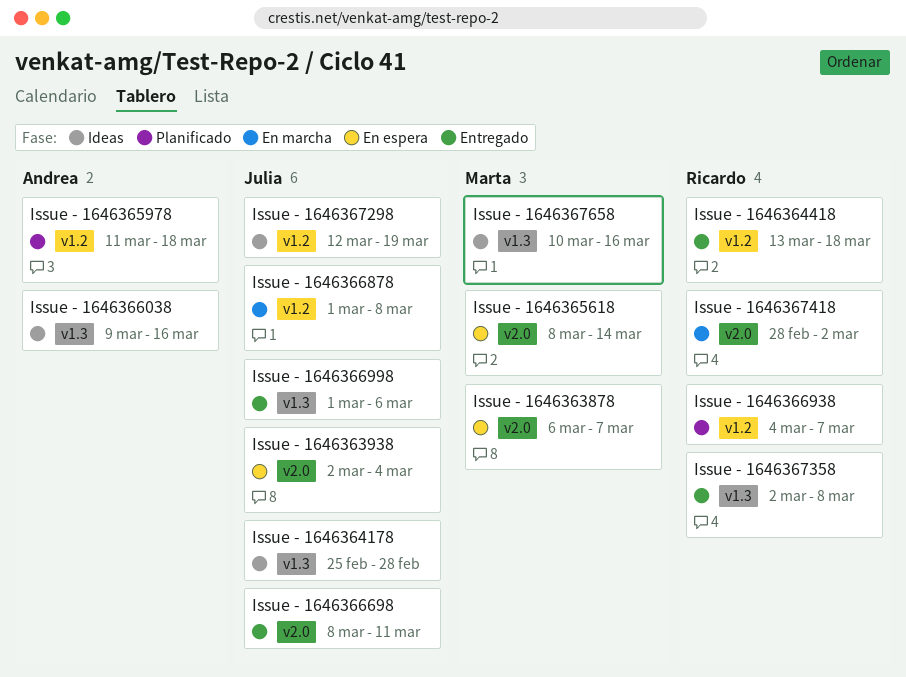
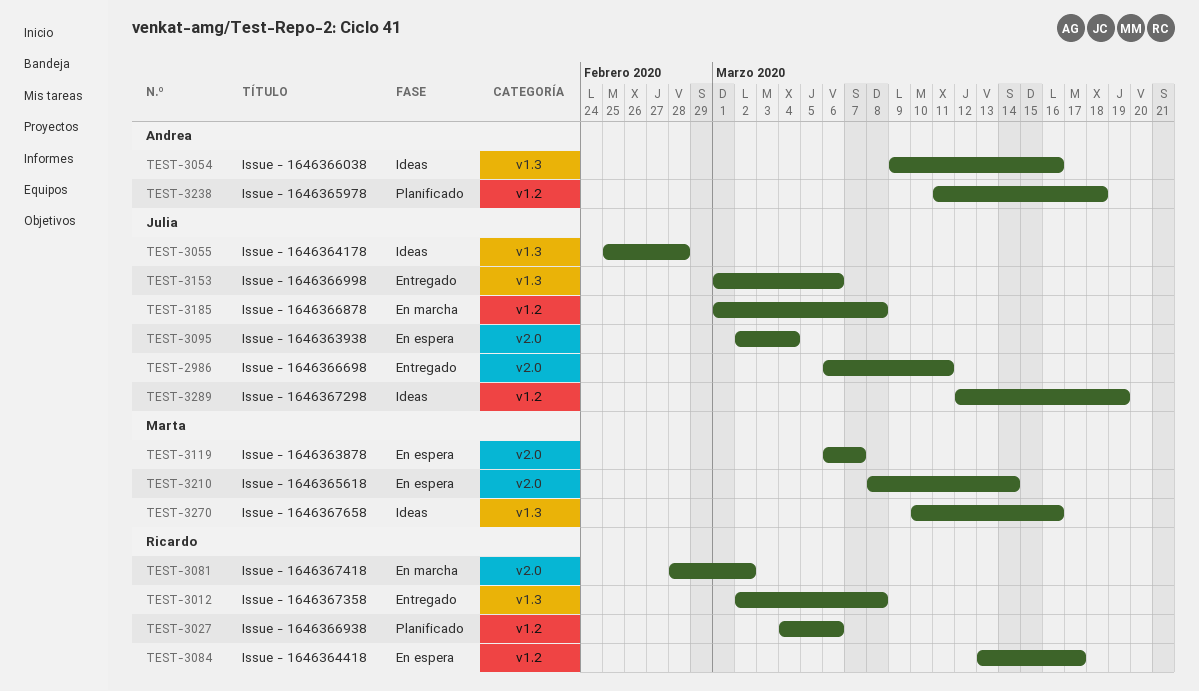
Issue - 1646364418, status: Entregado -> En espera
Issue - 1646364418, due: Mar 18 -> Mar 17
Issue - 1646366698, start: Mar 8 -> Mar 6
Issue - 1646366938, due: Mar 7 -> Mar 6

